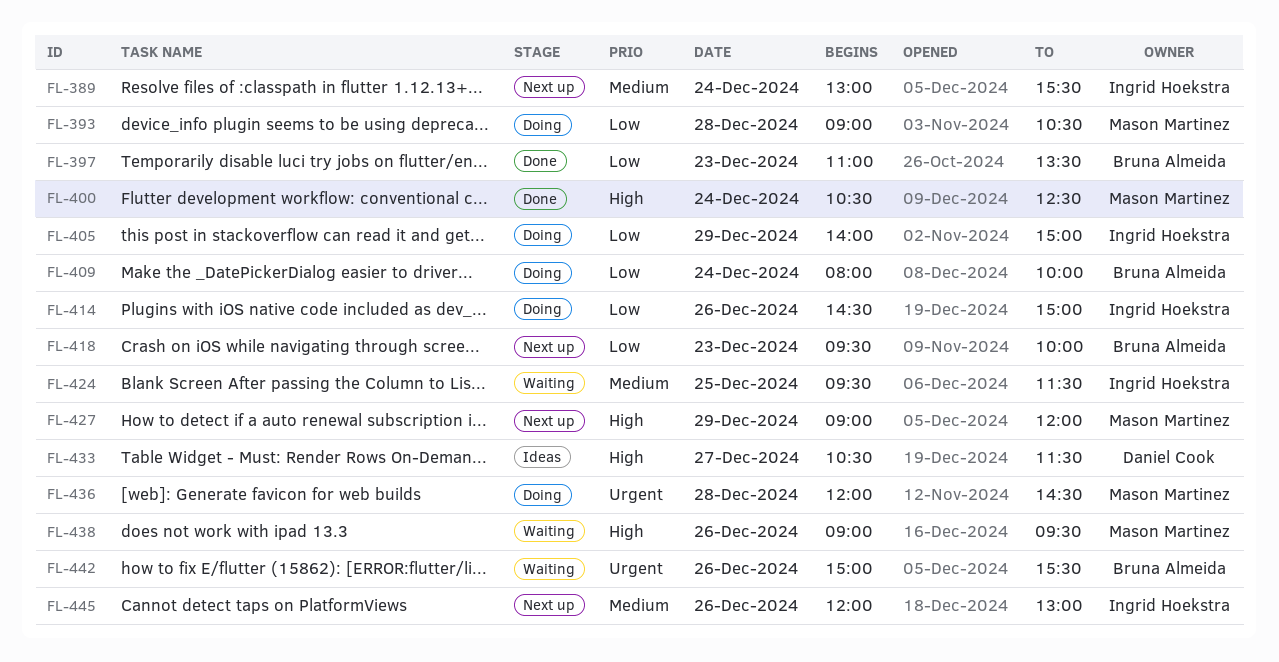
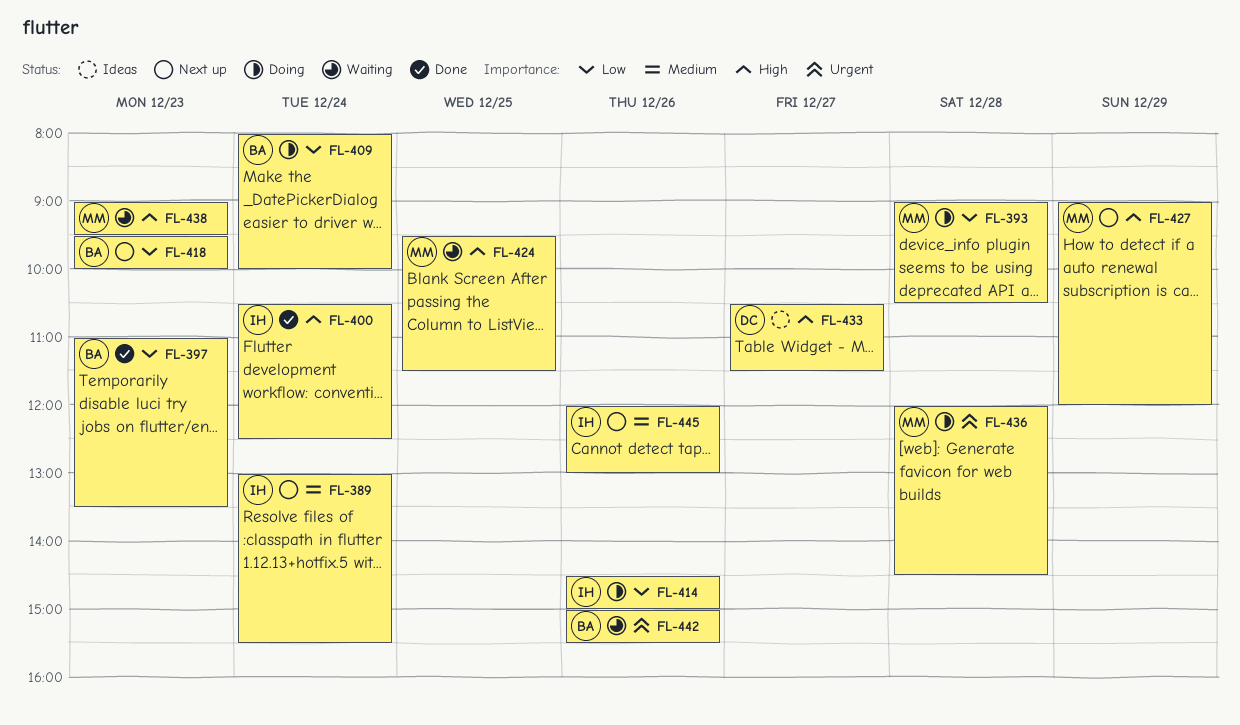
FL-400, owner: Mason Martinez -> Ingrid Hoekstra
FL-405: present -> none
FL-424, owner: Ingrid Hoekstra -> Mason Martinez
FL-424, priority: Medium -> High
FL-438, day: Dec 26 -> Dec 23

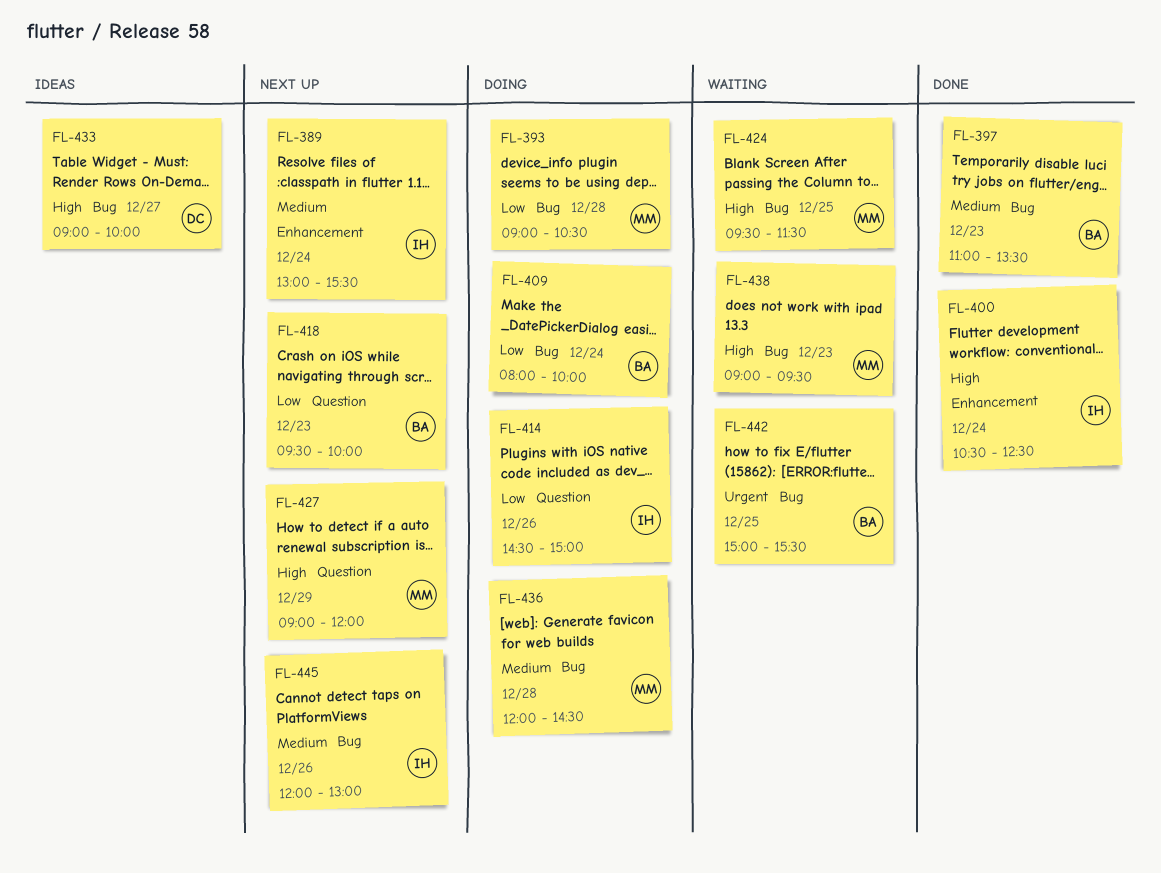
FL-397, priority: Low -> Medium
FL-433, begins: 10:30 -> 09:00
FL-433, ends: 11:30 -> 10:00
FL-436, priority: Urgent -> Medium
FL-442, day: Dec 26 -> Dec 25

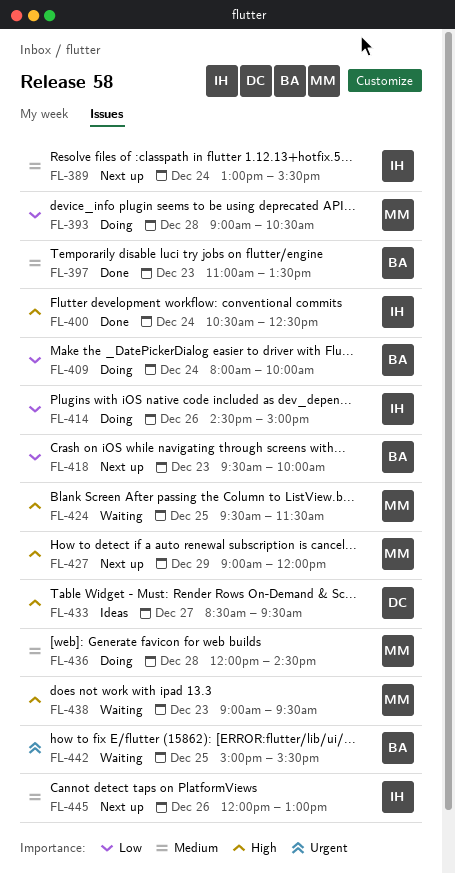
FL-433, begins: 09:00 -> 08:30
FL-433, ends: 10:00 -> 09:30

